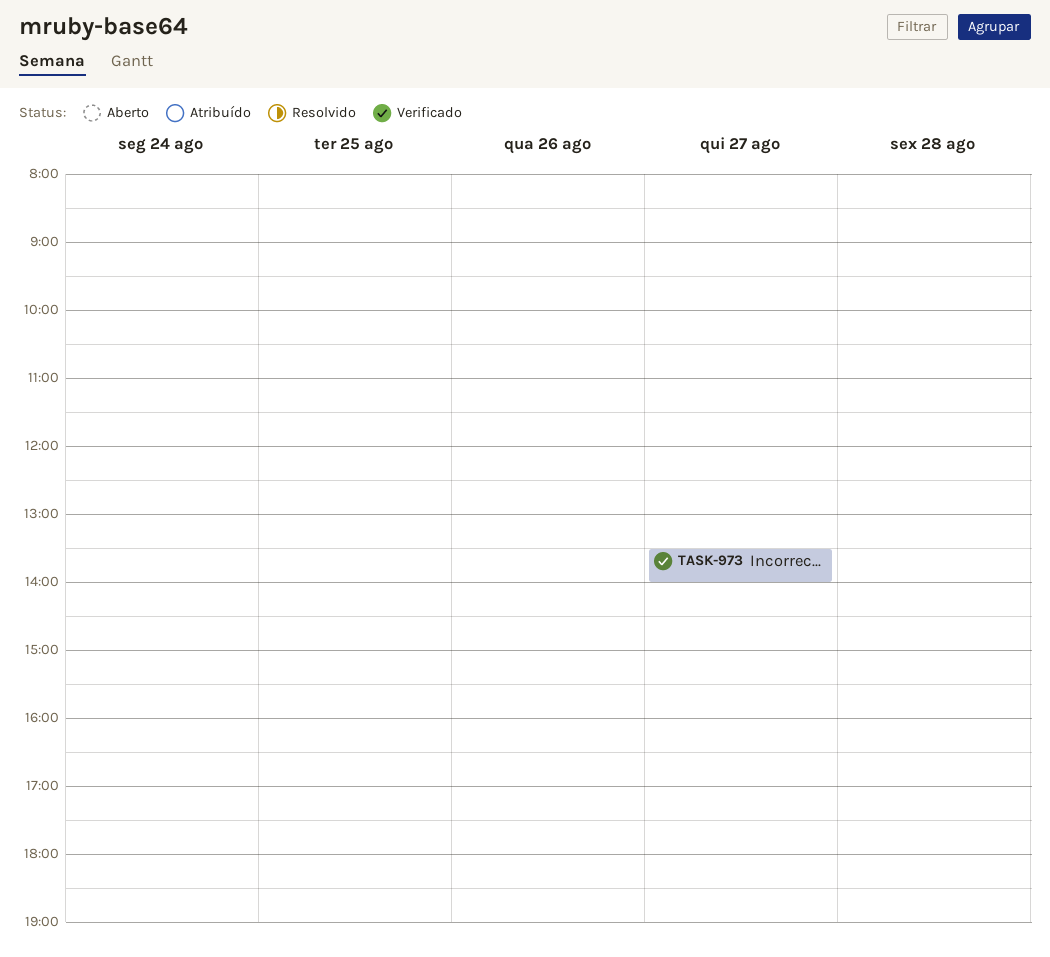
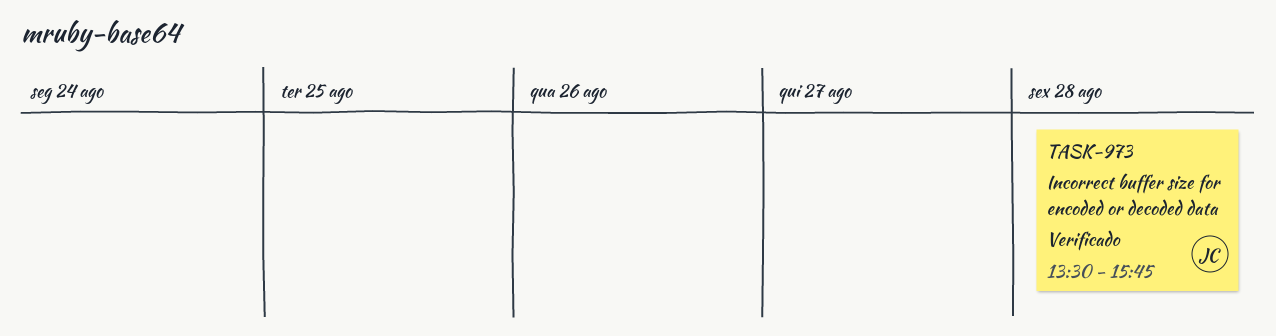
TASK-973, day: Aug 27 -> Aug 28
TASK-973, ends: 14:00 -> 15:45

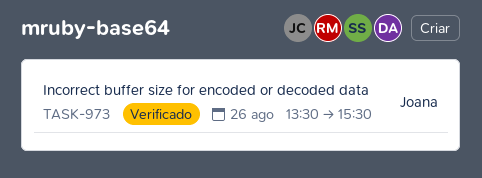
TASK-973, day: Aug 28 -> Aug 26
TASK-973, ends: 15:45 -> 15:30

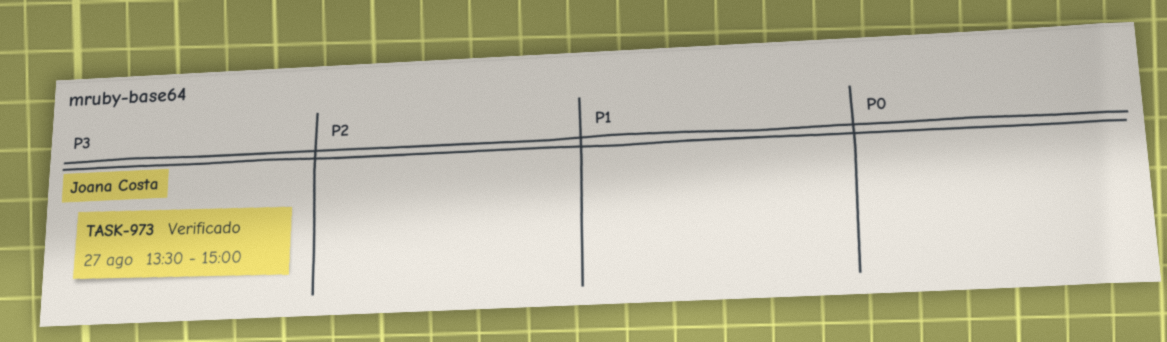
TASK-973, day: Aug 26 -> Aug 27
TASK-973, ends: 15:30 -> 15:00

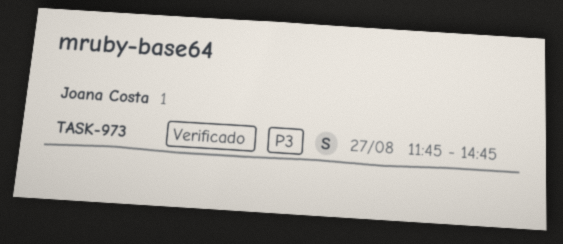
TASK-973, begins: 13:30 -> 11:45
TASK-973, ends: 15:00 -> 14:45

